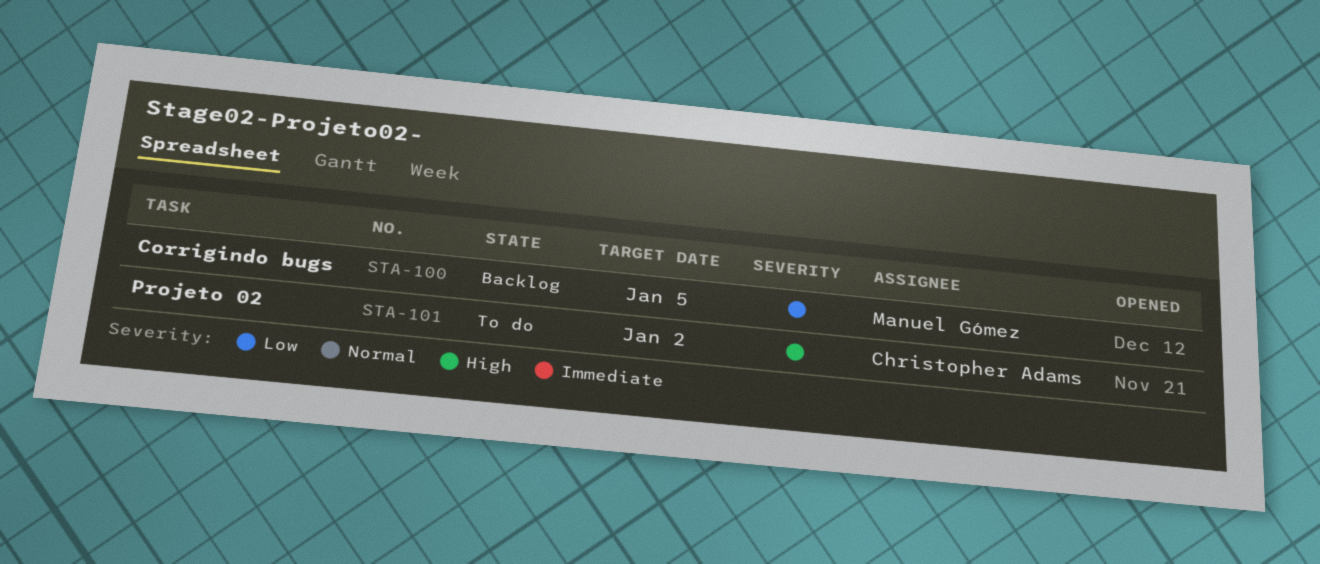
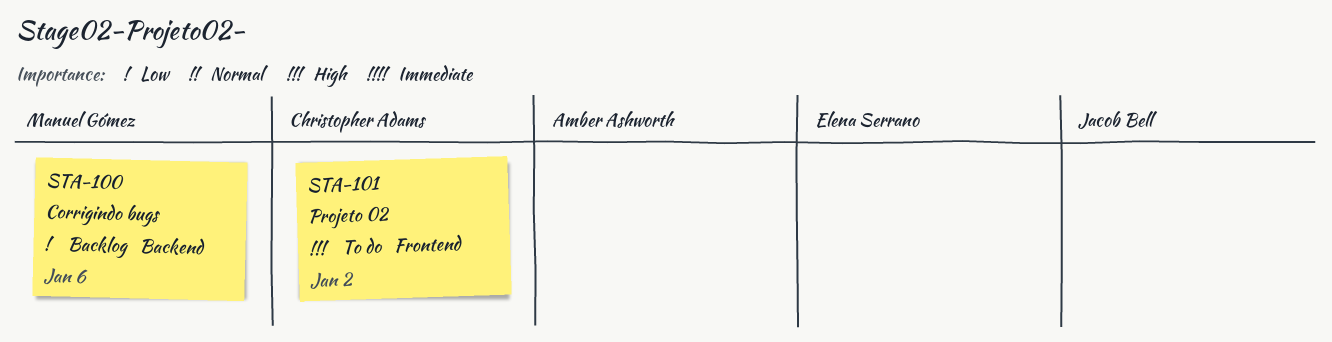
STA-100, due: Jan 5 -> Jan 6

